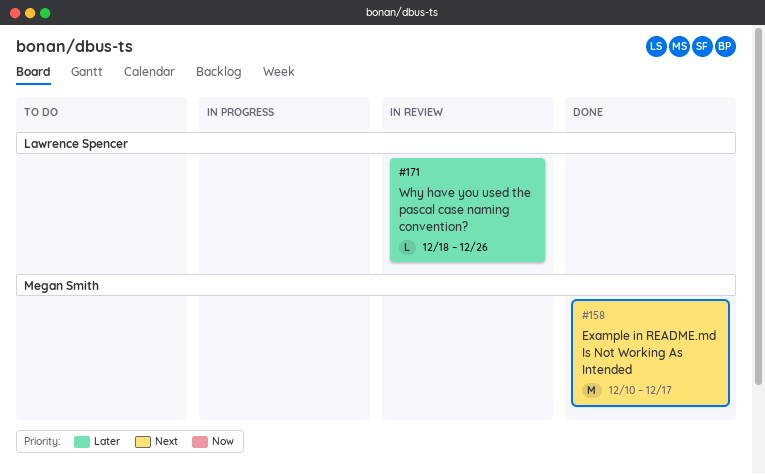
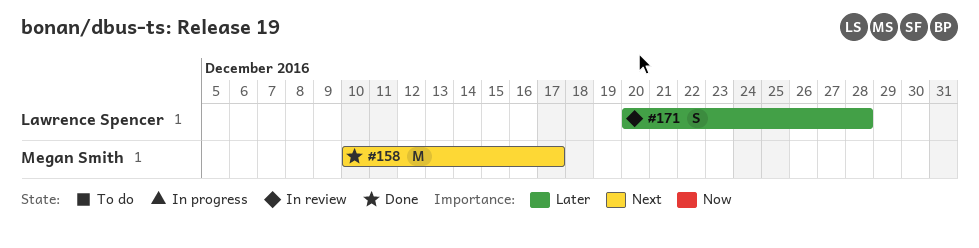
#171, estimate: L -> S
#171, start: Dec 18 -> Dec 20
#171, due: Dec 26 -> Dec 28

